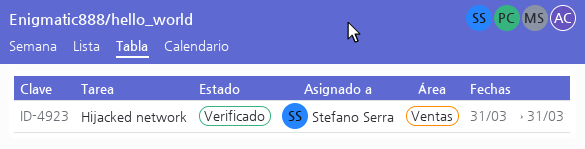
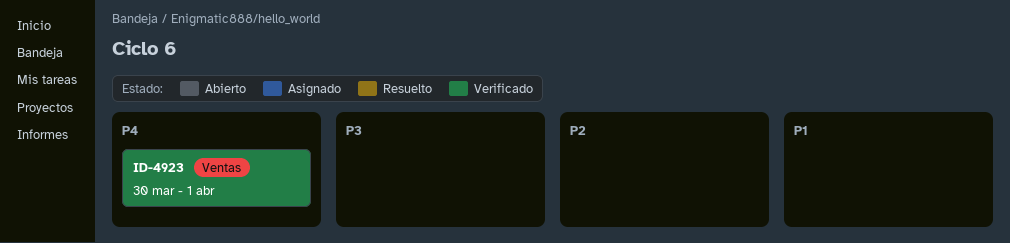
ID-4923, start: Mar 31 -> Mar 30
ID-4923, due: Mar 31 -> Apr 1

